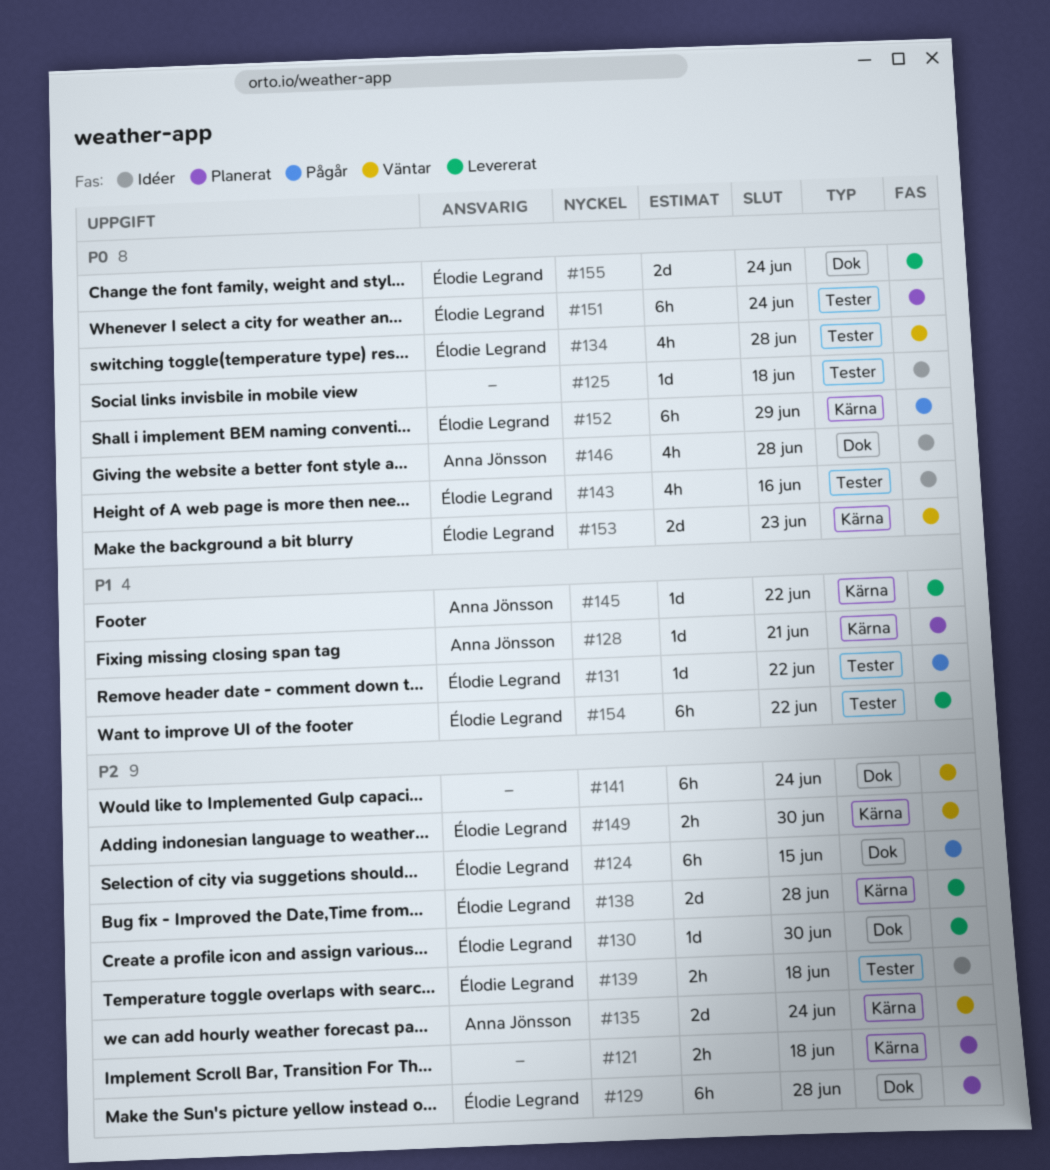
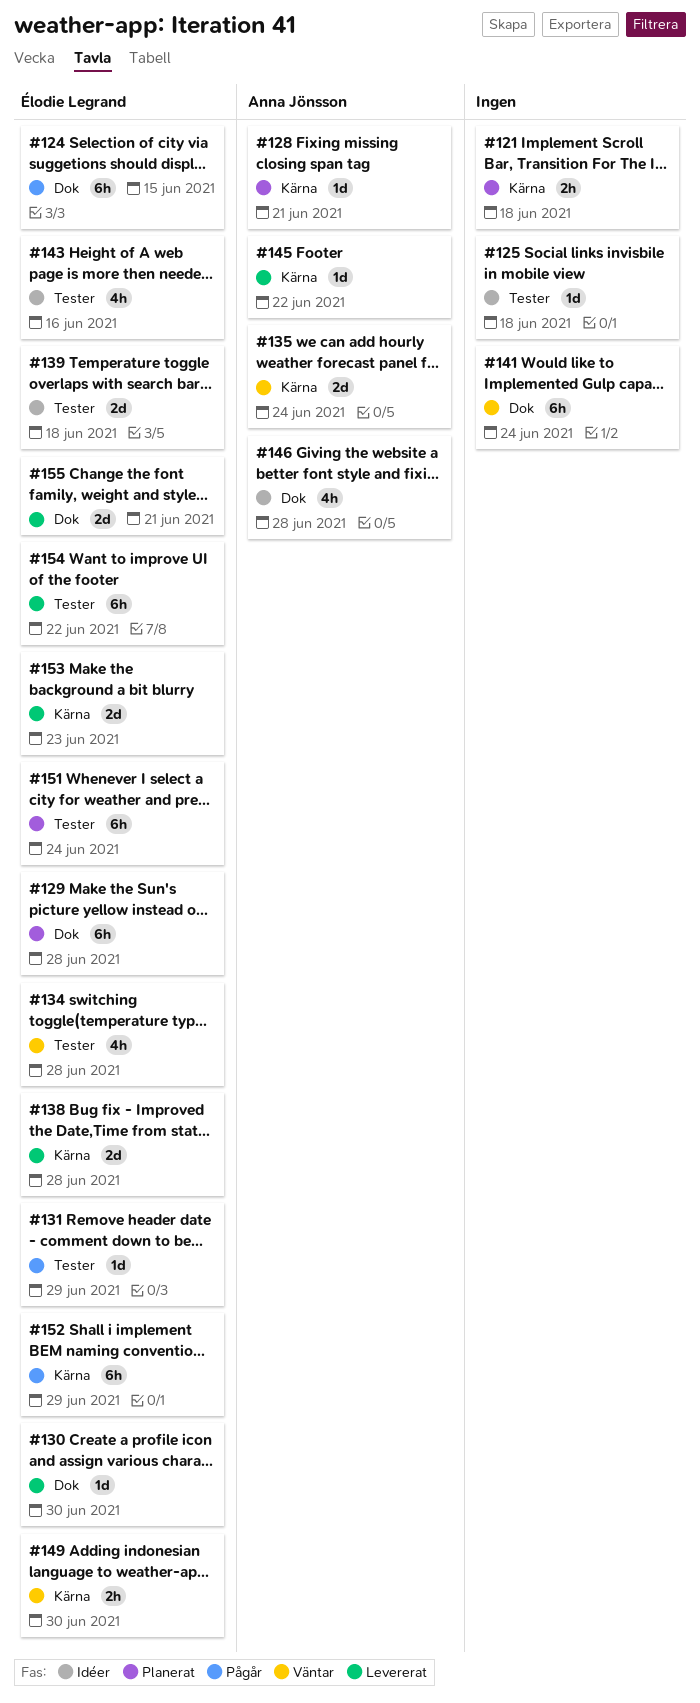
#131, due: Jun 22 -> Jun 29
#139, estimate: 2h -> 2d
#153, status: Väntar -> Levererat
#155, due: Jun 24 -> Jun 21

